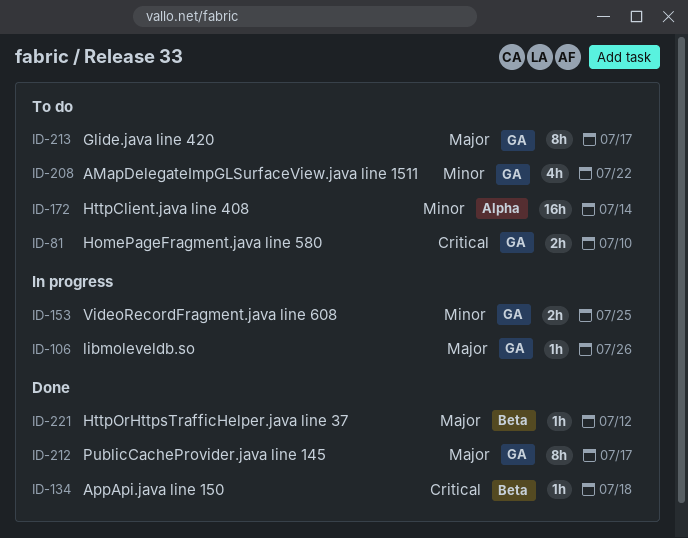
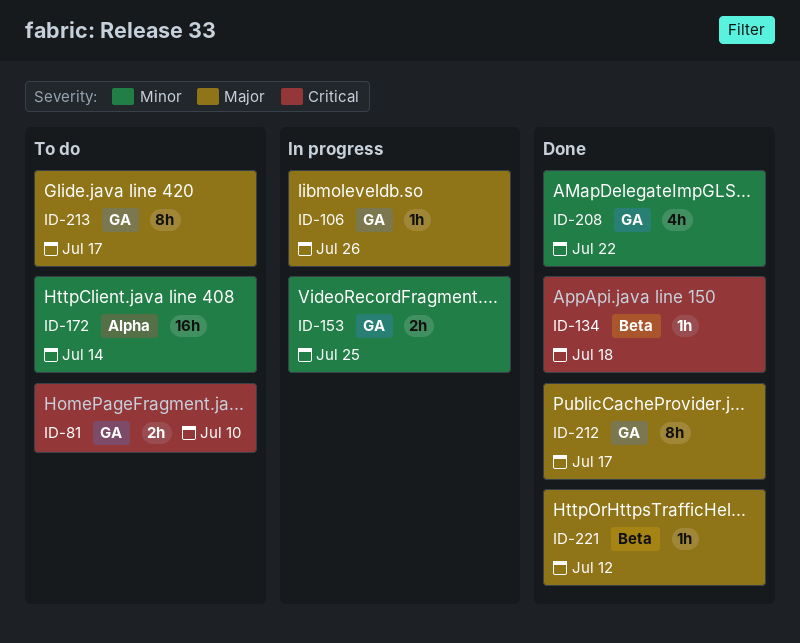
ID-208, status: To do -> Done

